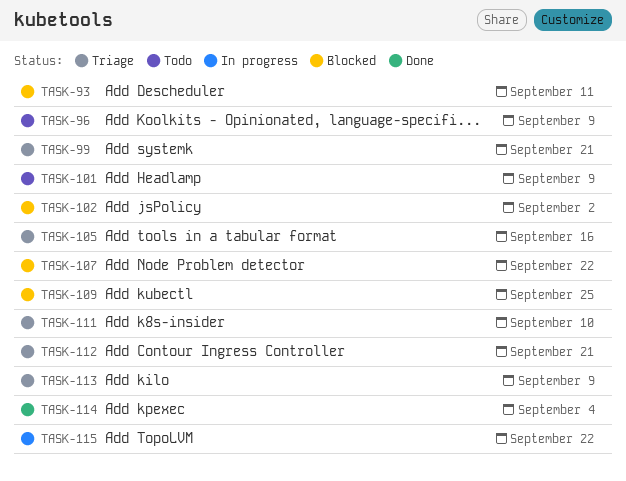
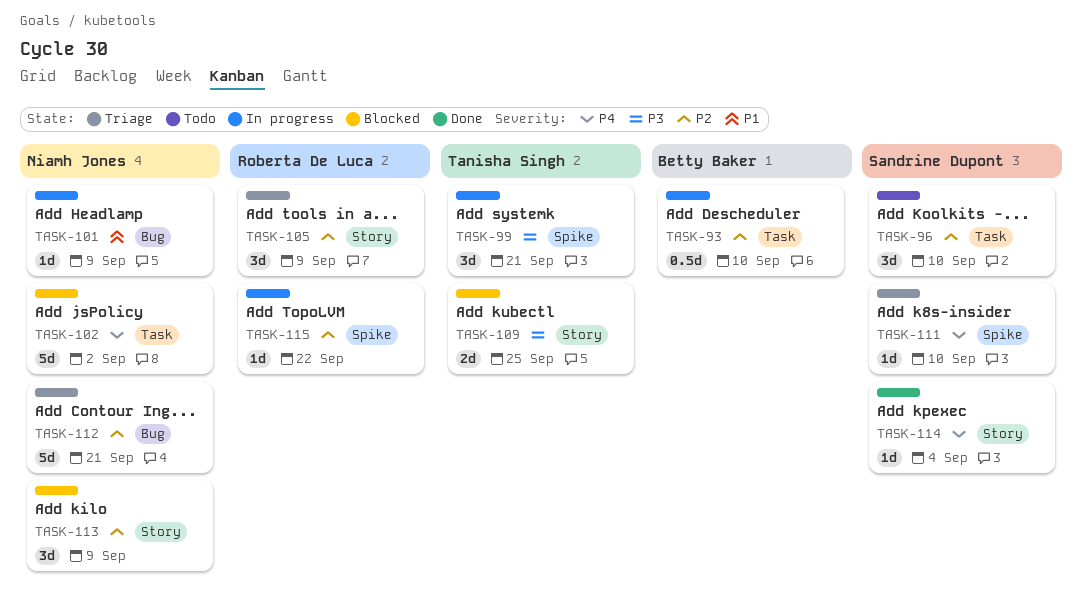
TASK-93, status: Blocked -> In progress
TASK-93, due: Sep 11 -> Sep 10
TASK-96, due: Sep 9 -> Sep 10
TASK-99, status: Triage -> In progress
TASK-101, status: Todo -> In progress
TASK-105, due: Sep 16 -> Sep 9
TASK-107: present -> none
TASK-113, status: Triage -> Blocked

